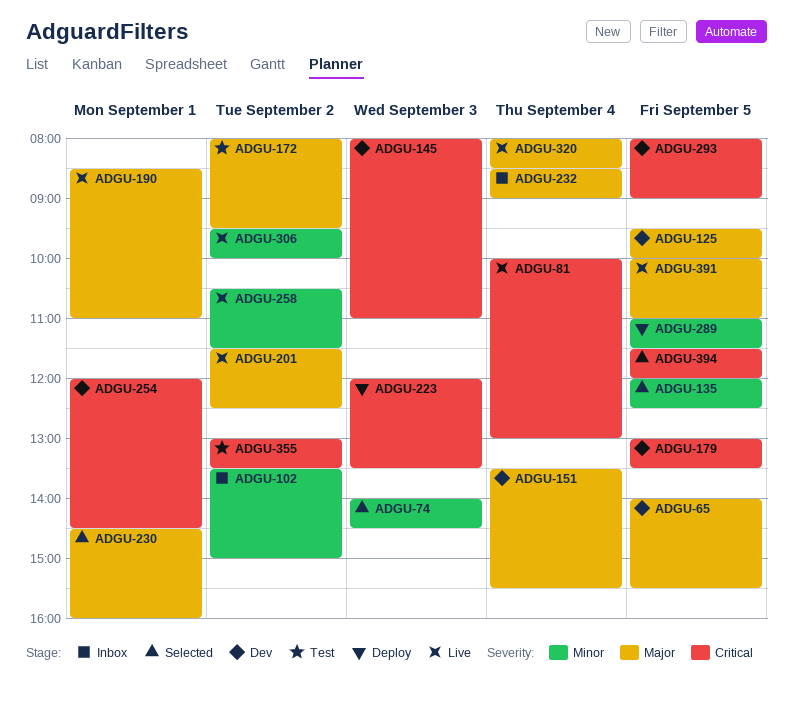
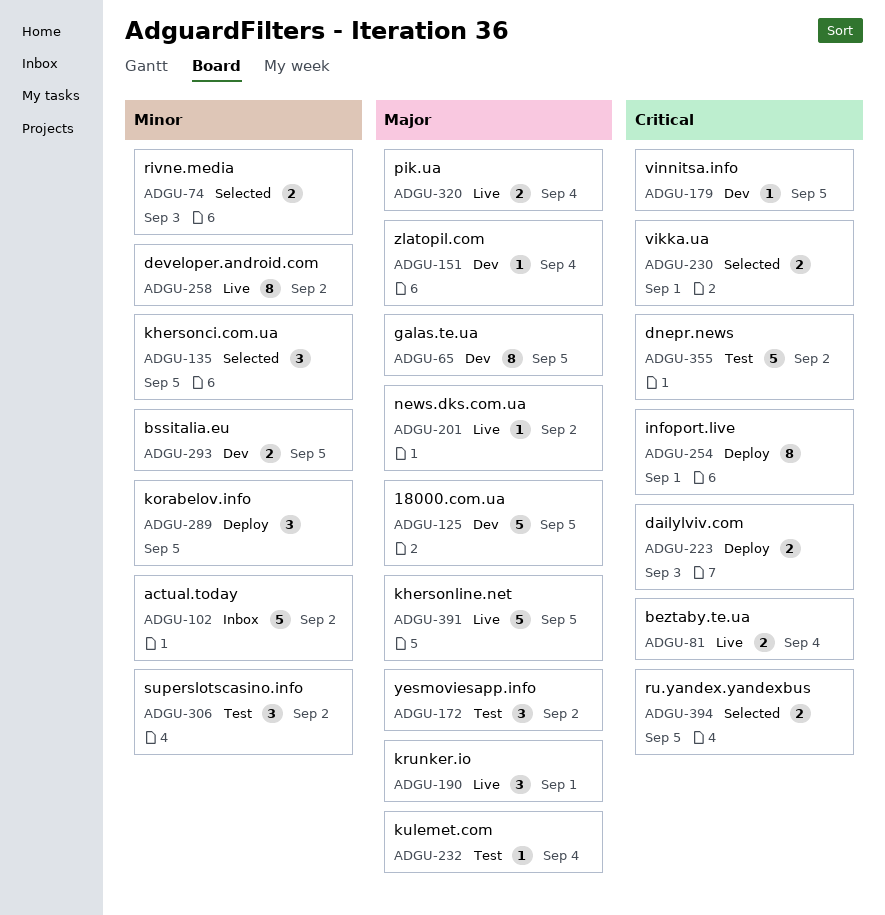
ADGU-145: present -> none
ADGU-230, priority: Major -> Critical
ADGU-232, status: Inbox -> Test
ADGU-254, status: Dev -> Deploy
ADGU-293, priority: Critical -> Minor
ADGU-306, status: Live -> Test

